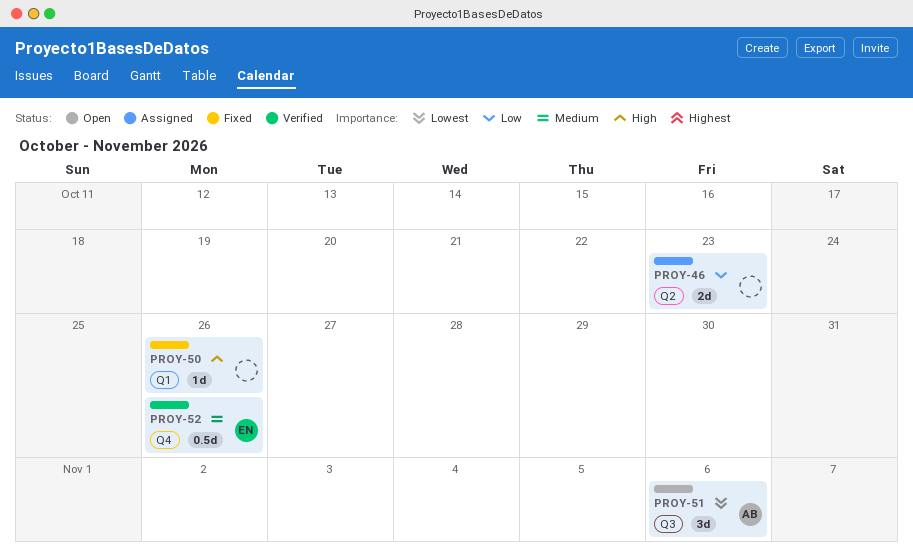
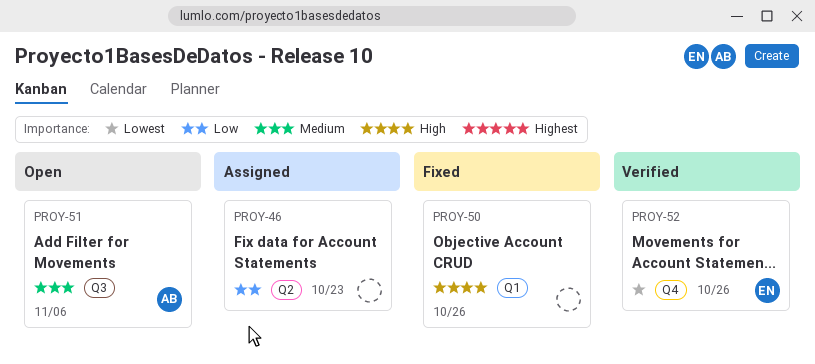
PROY-51, priority: Lowest -> Medium
PROY-52, priority: Medium -> Lowest

